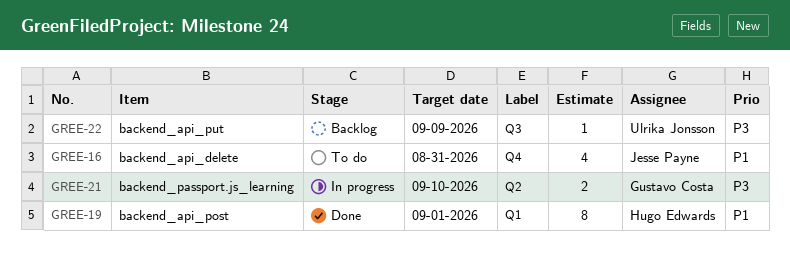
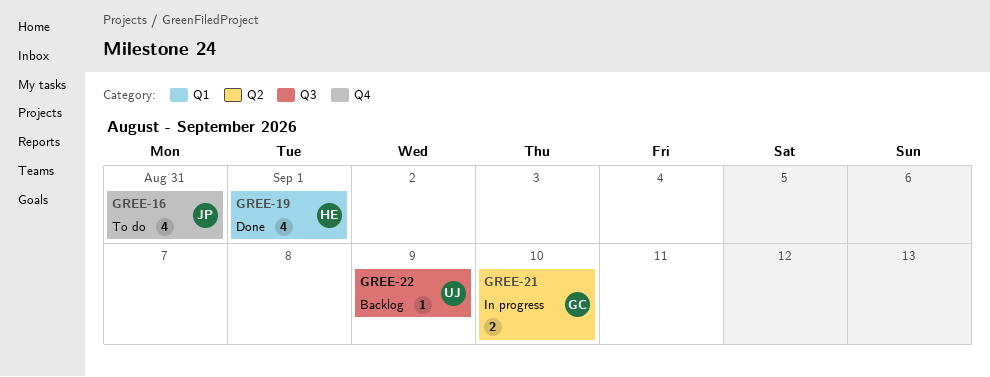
GREE-19, estimate: 8 -> 4

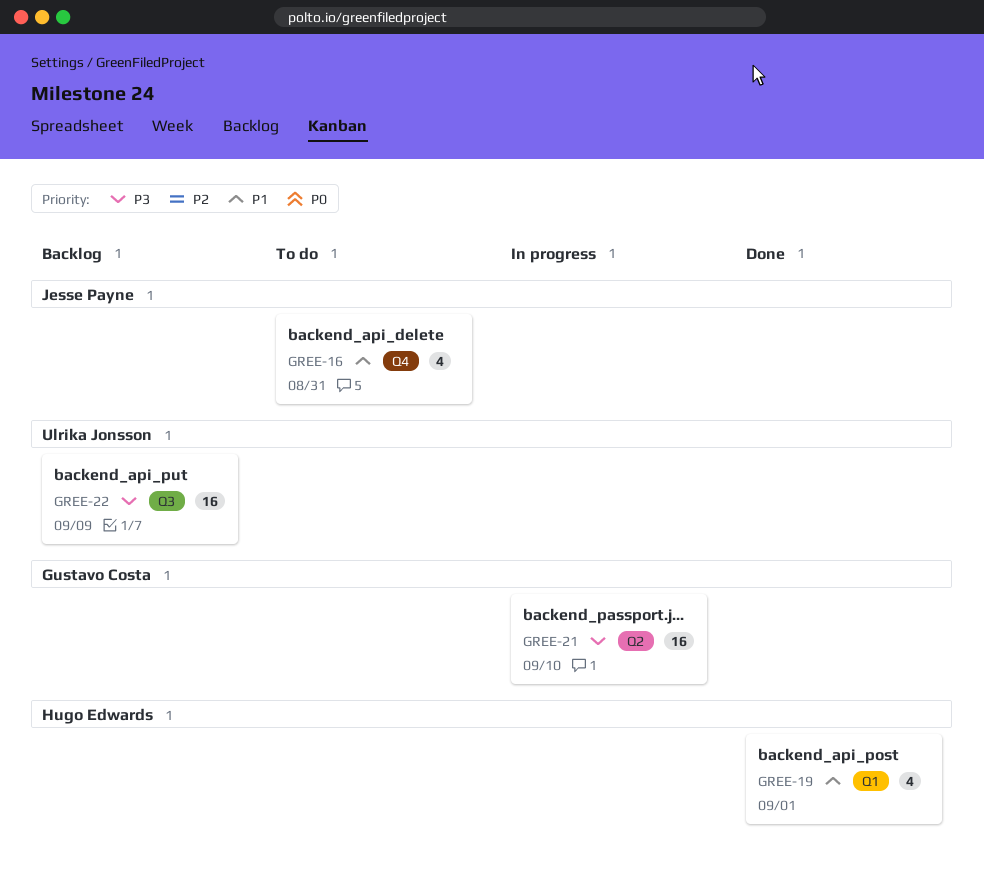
GREE-21, estimate: 2 -> 16
GREE-22, estimate: 1 -> 16

